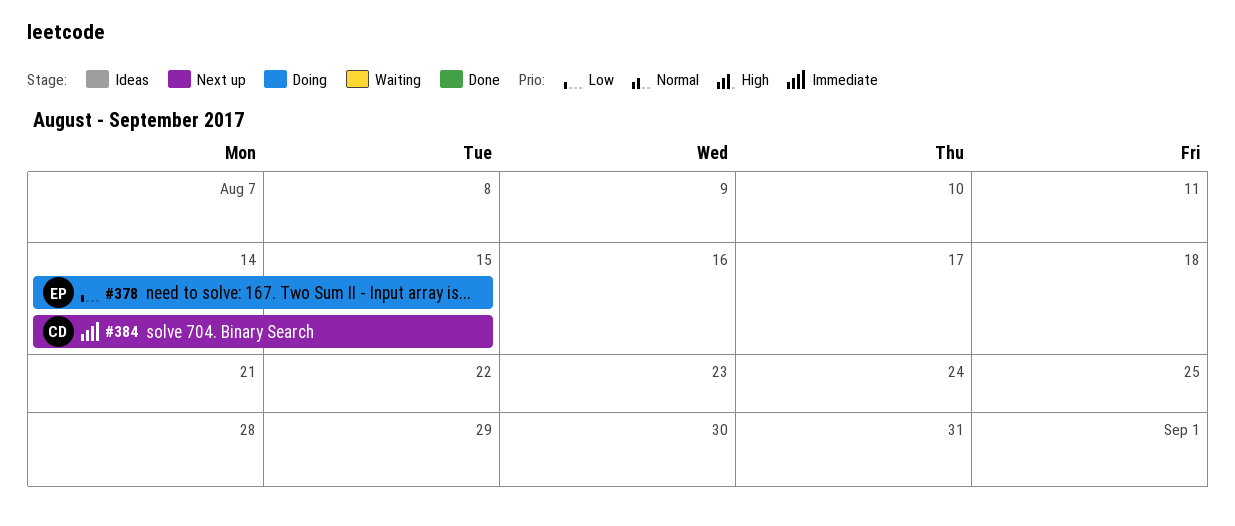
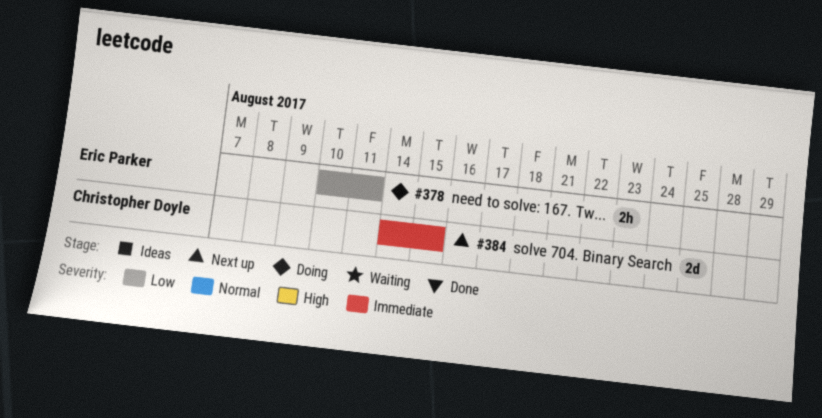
#378, start: Aug 14 -> Aug 10
#378, due: Aug 15 -> Aug 11

